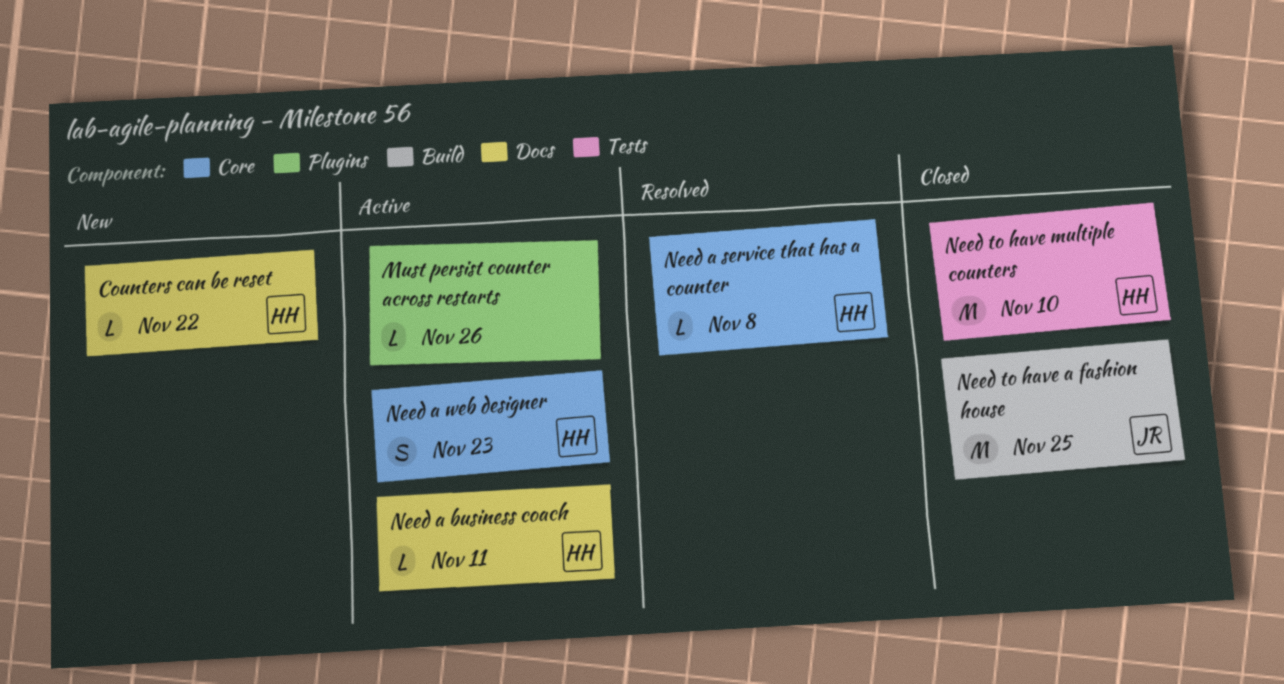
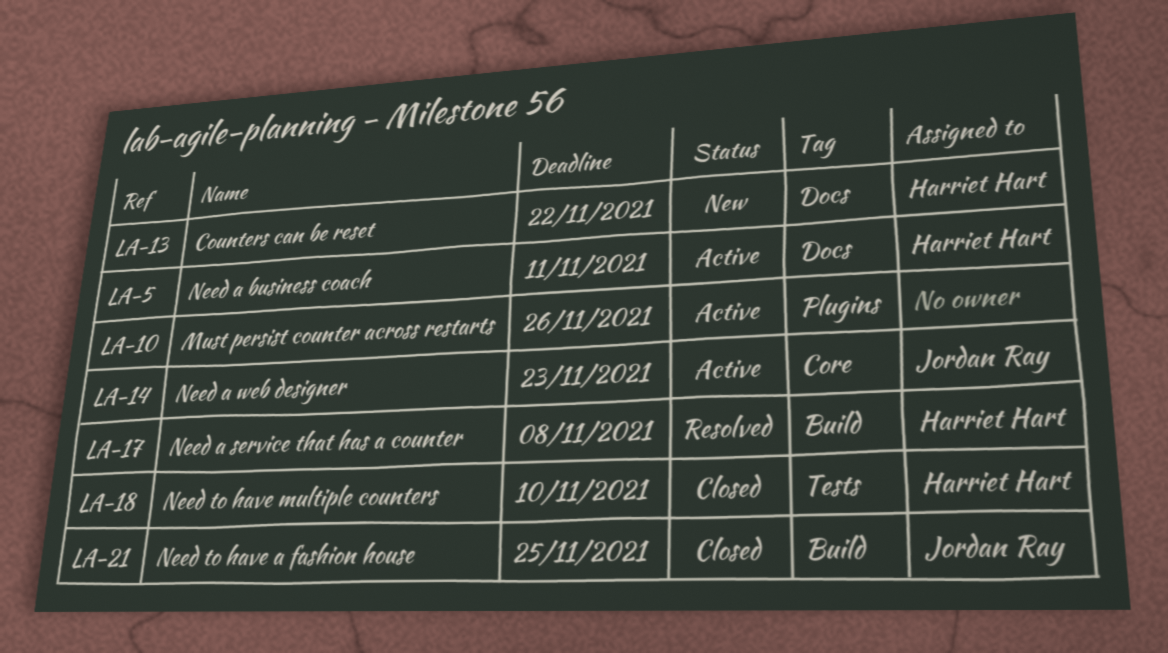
Need a service that has a counter, label: Core -> Build
Need a web designer, owner: Harriet Hart -> Jordan Ray

